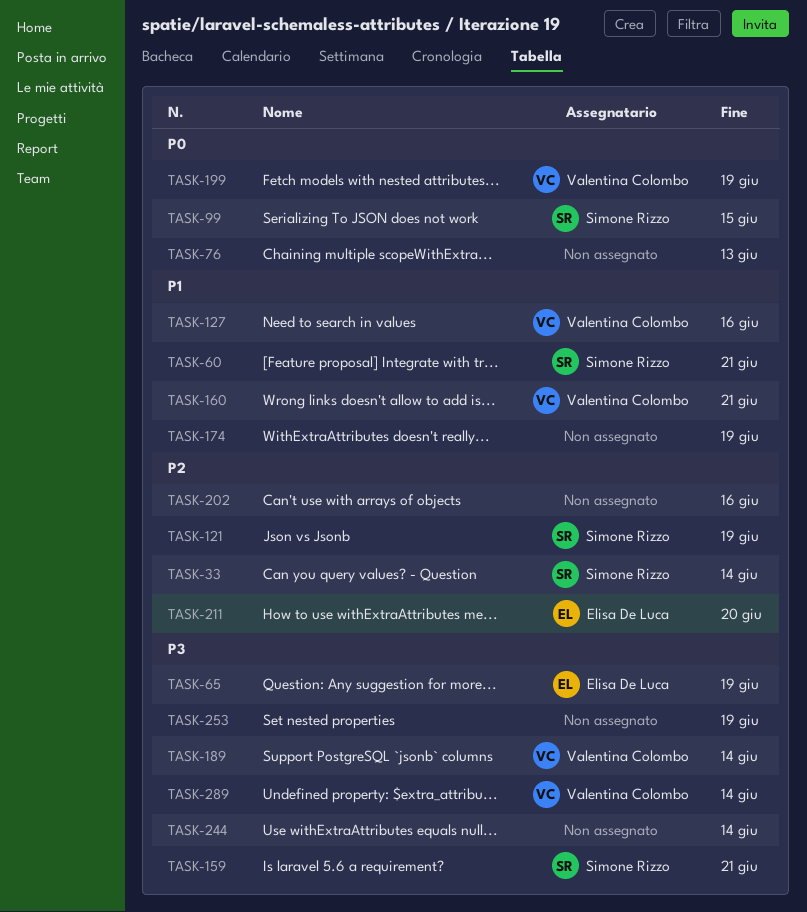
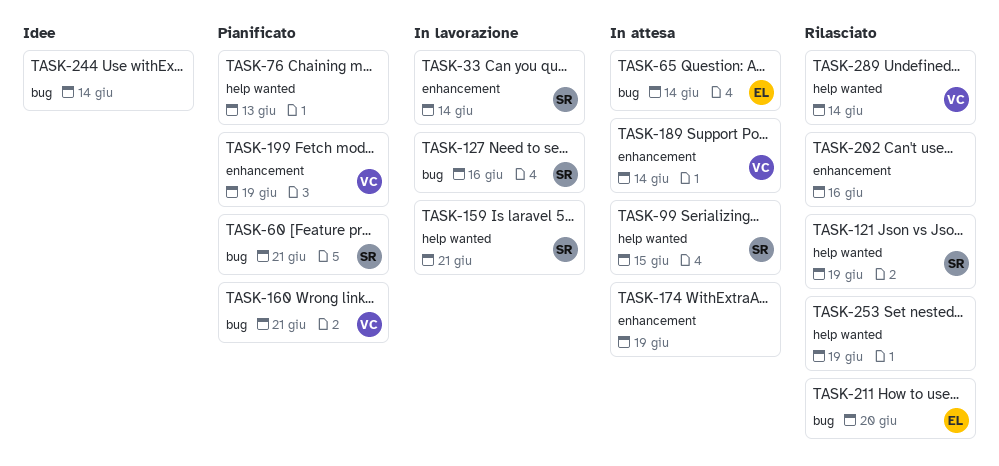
TASK-65, due: Jun 19 -> Jun 14
TASK-127, owner: Valentina Colombo -> Simone Rizzo

